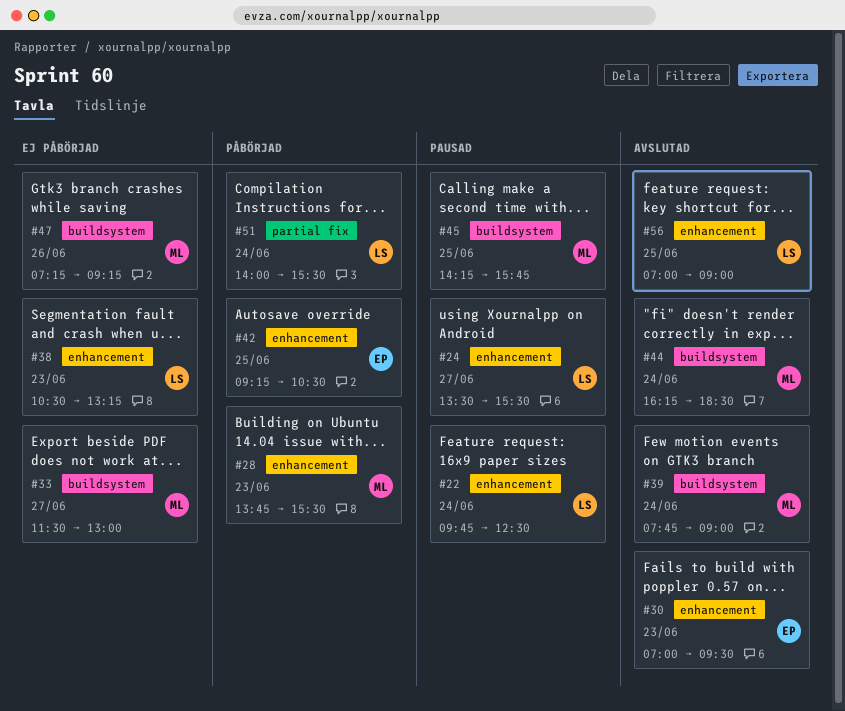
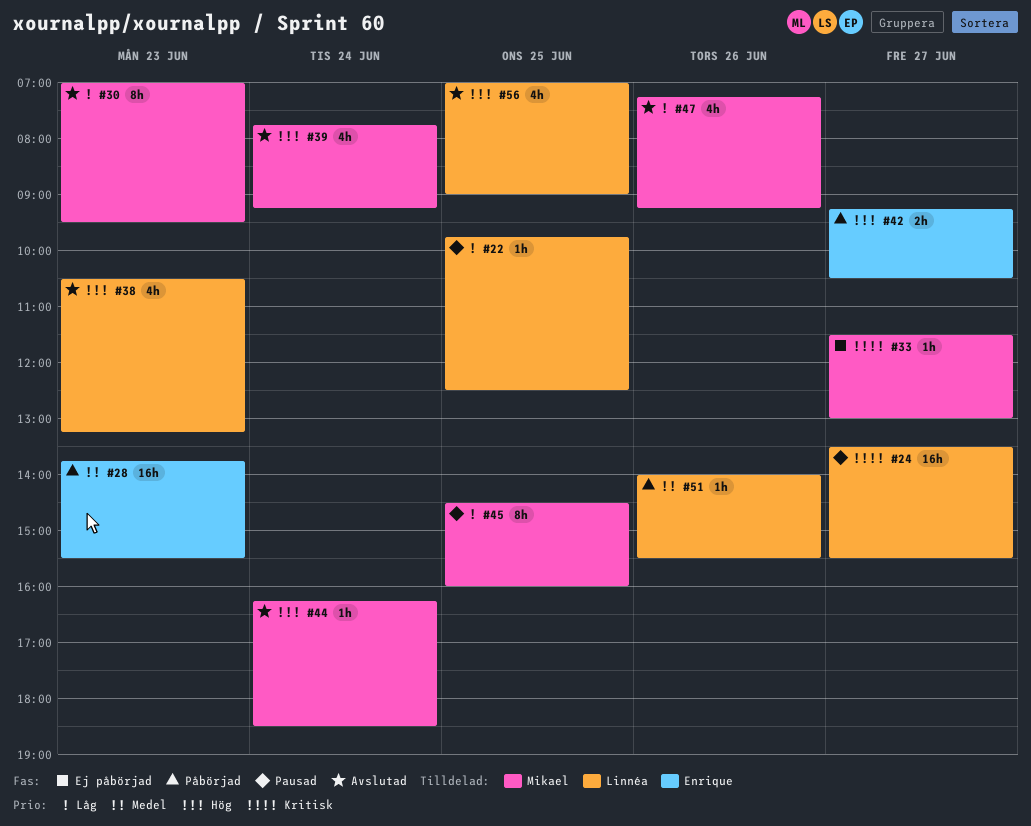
#22, day: Jun 24 -> Jun 25
#28, owner: Mikael -> Enrique
#30, owner: Enrique -> Mikael
#38, status: Ej påbörjad -> Avslutad
#39, ends: 09:00 -> 09:15
#42, day: Jun 25 -> Jun 27
#45, begins: 14:15 -> 14:30
#45, ends: 15:45 -> 16:00
#47, status: Ej påbörjad -> Avslutad
#51, day: Jun 24 -> Jun 26

